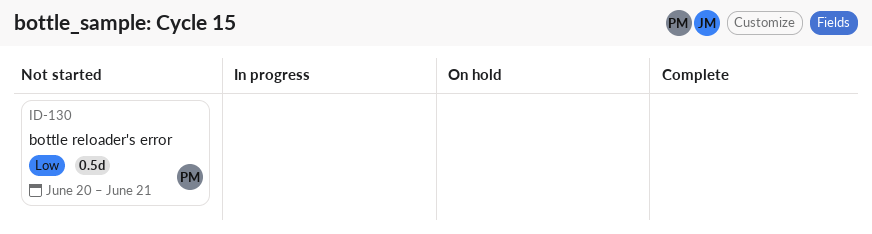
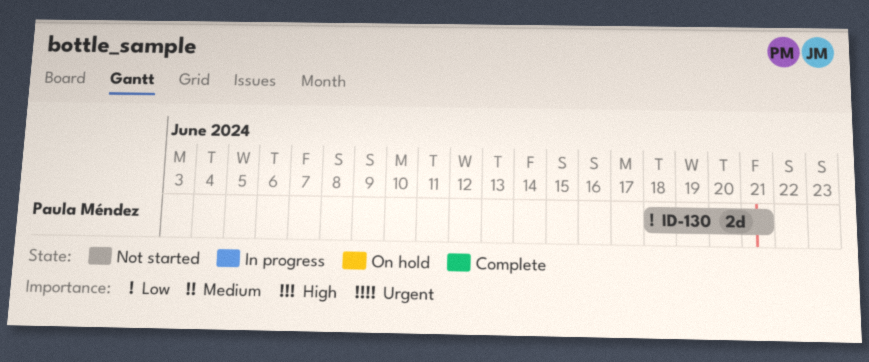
ID-130, estimate: 0.5d -> 2d
ID-130, start: Jun 20 -> Jun 18

